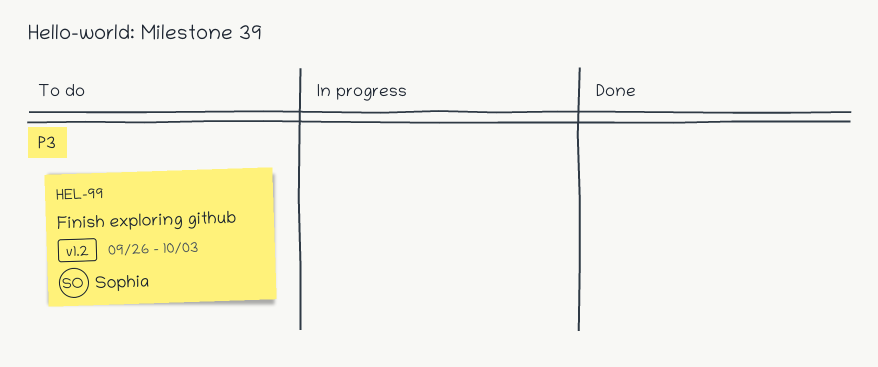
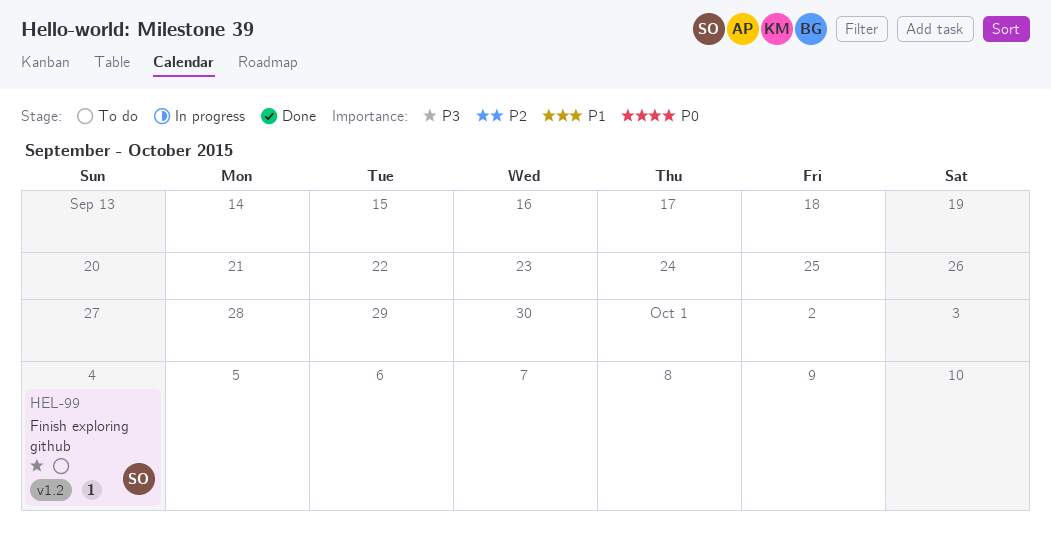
HEL-99, due: Oct 3 -> Oct 4

